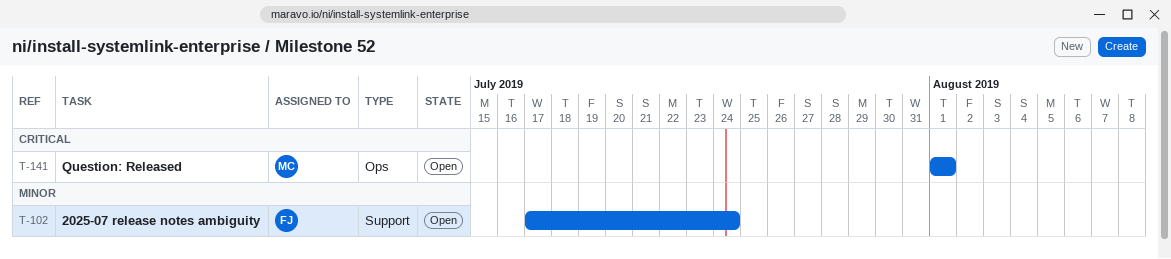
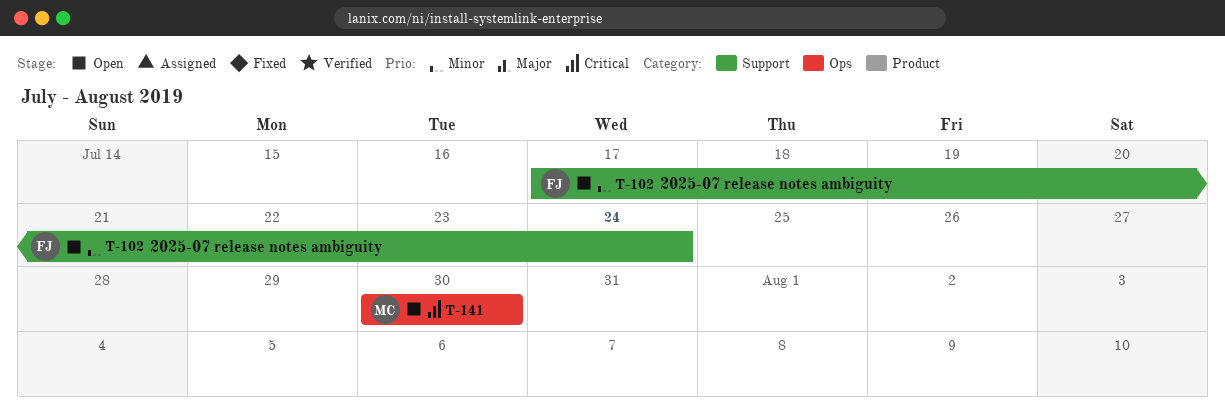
T-141, start: Aug 1 -> Jul 30
T-141, due: Aug 1 -> Jul 30

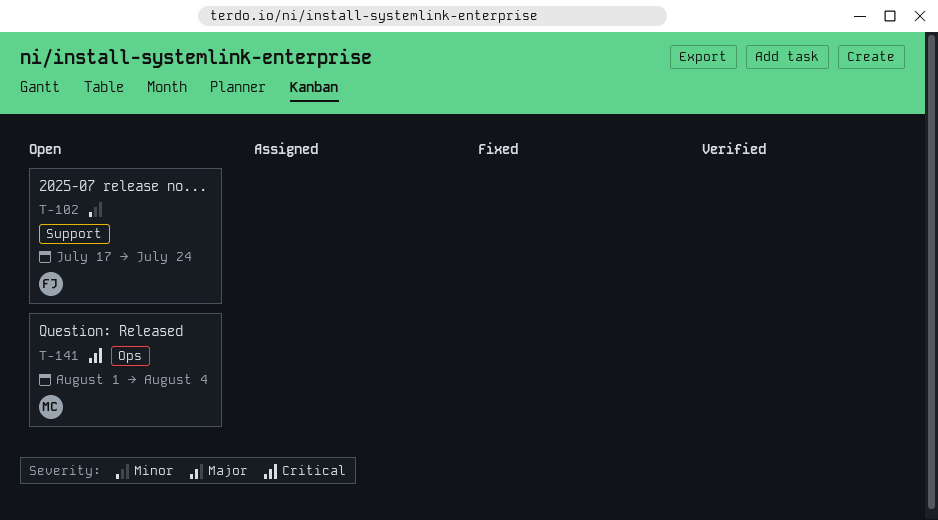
T-141, start: Jul 30 -> Aug 1
T-141, due: Jul 30 -> Aug 4

